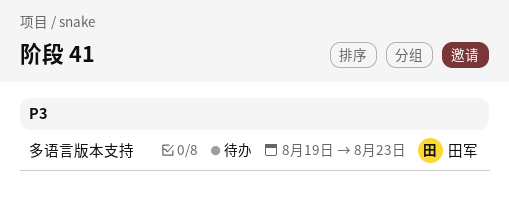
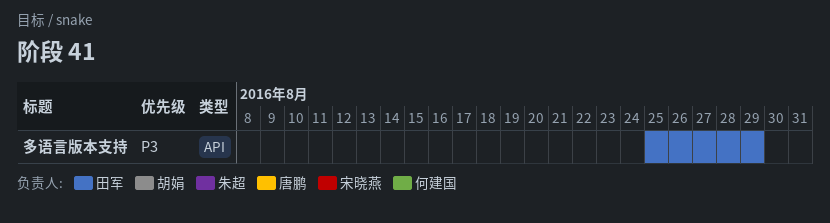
多语言版本支持, start: Aug 19 -> Aug 25
多语言版本支持, due: Aug 23 -> Aug 29

